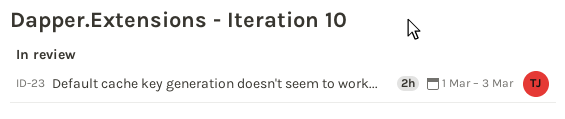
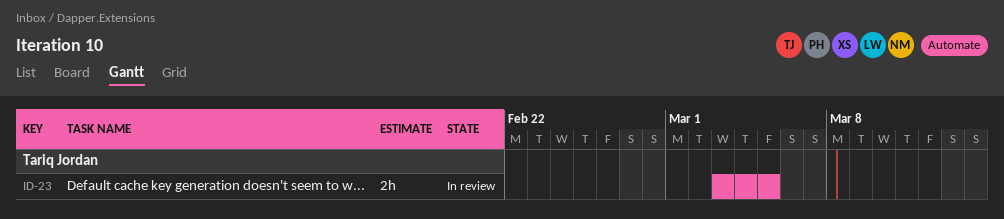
ID-23, start: Mar 1 -> Mar 3
ID-23, due: Mar 3 -> Mar 5

